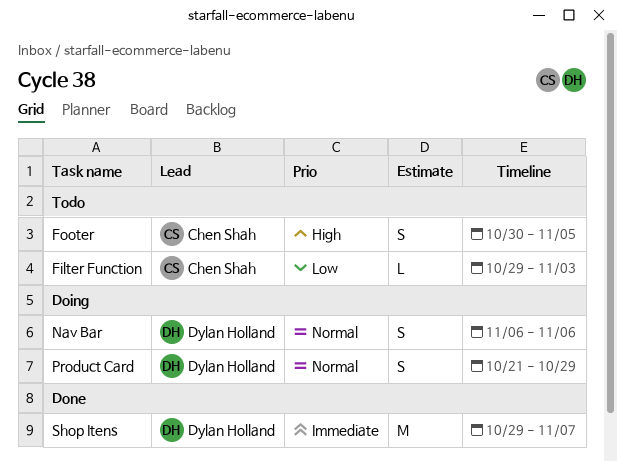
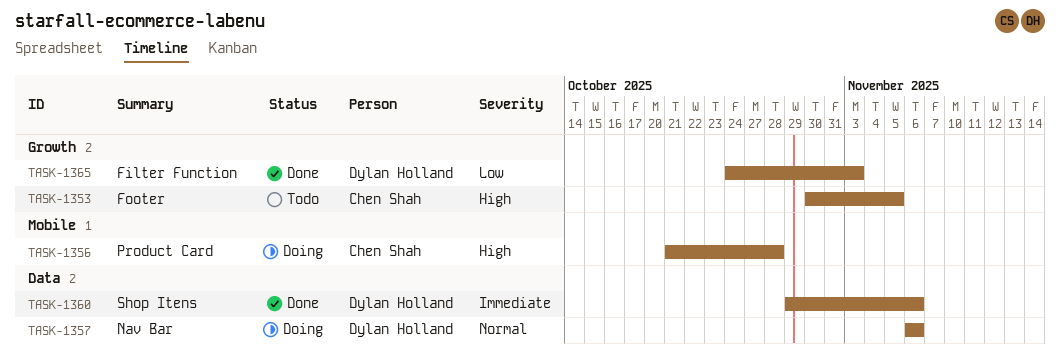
Filter Function, status: Todo -> Done
Filter Function, owner: Chen Shah -> Dylan Holland
Filter Function, start: Oct 29 -> Oct 24
Product Card, owner: Dylan Holland -> Chen Shah
Product Card, priority: Normal -> High
Product Card, due: Oct 29 -> Oct 28
Shop Itens, due: Nov 7 -> Nov 6

